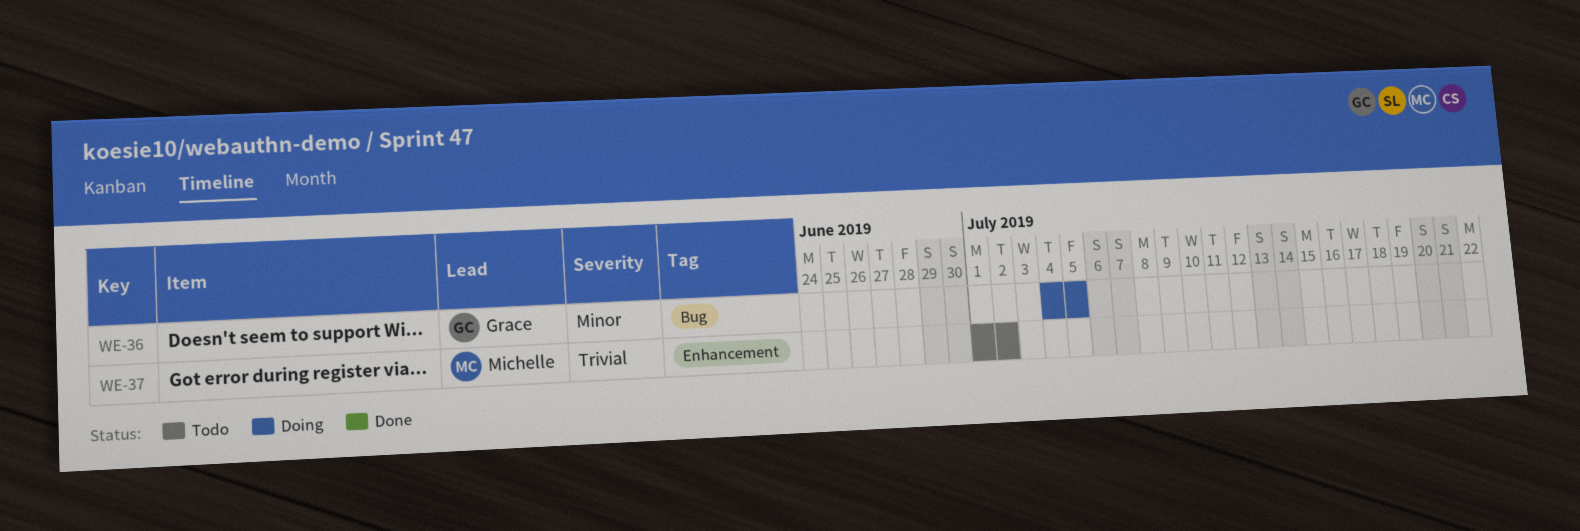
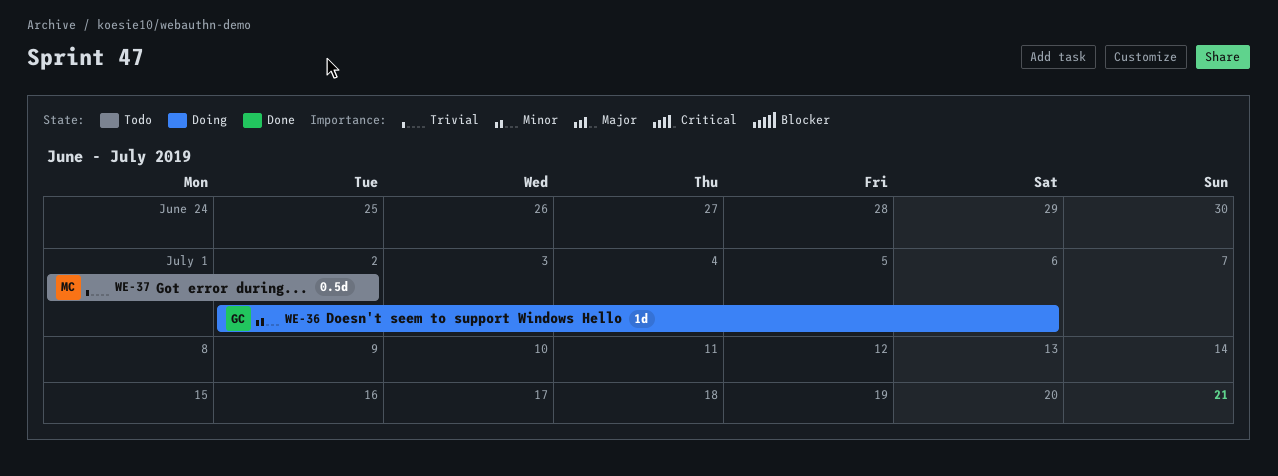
WE-36, start: Jul 4 -> Jul 2
WE-36, due: Jul 5 -> Jul 6

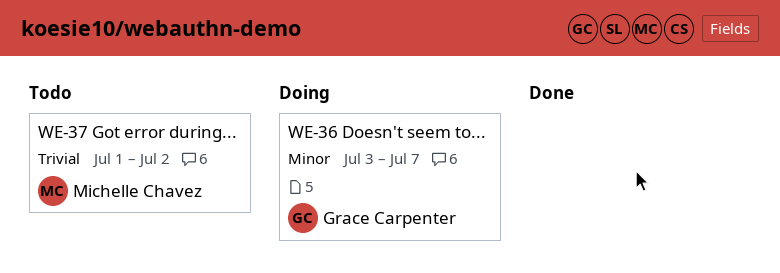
WE-36, start: Jul 2 -> Jul 3
WE-36, due: Jul 6 -> Jul 7

